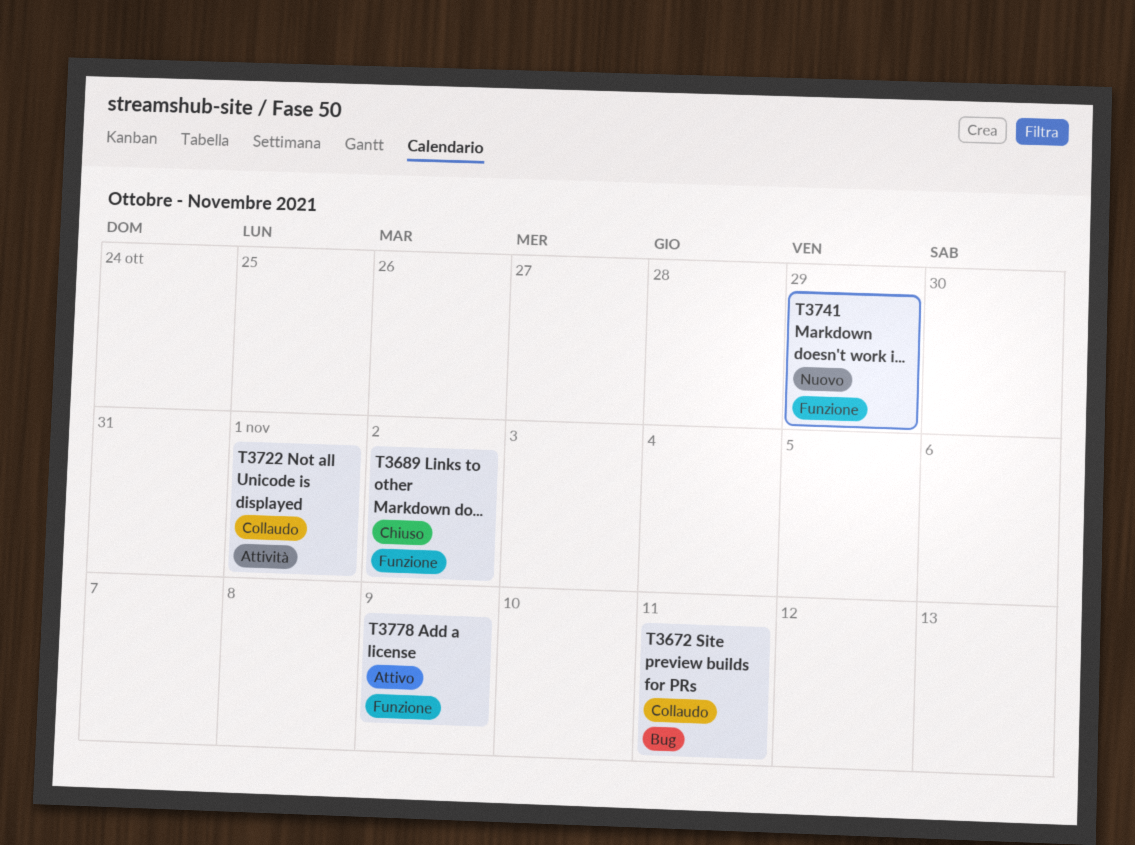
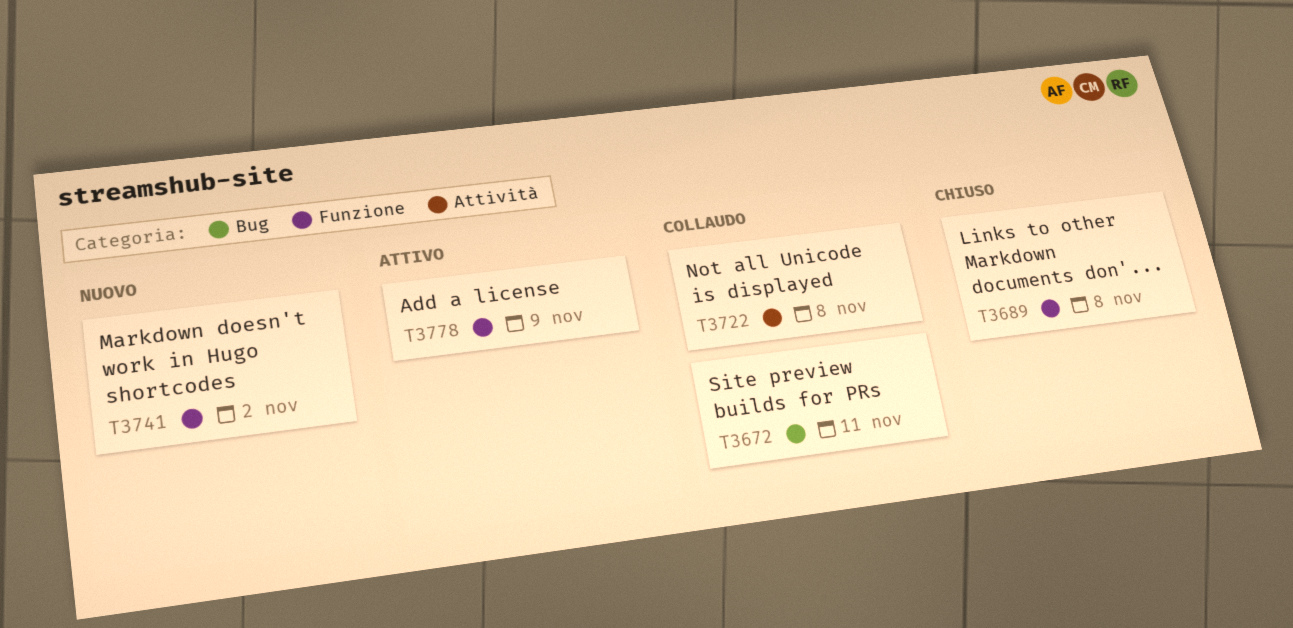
T3689, due: Nov 2 -> Nov 8
T3722, due: Nov 1 -> Nov 8
T3741, due: Oct 29 -> Nov 2

